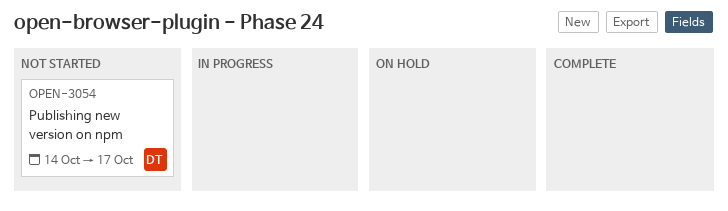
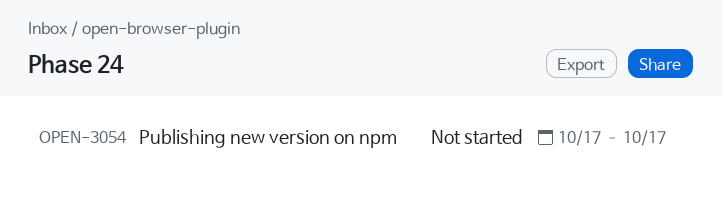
OPEN-3054, start: Oct 14 -> Oct 17

